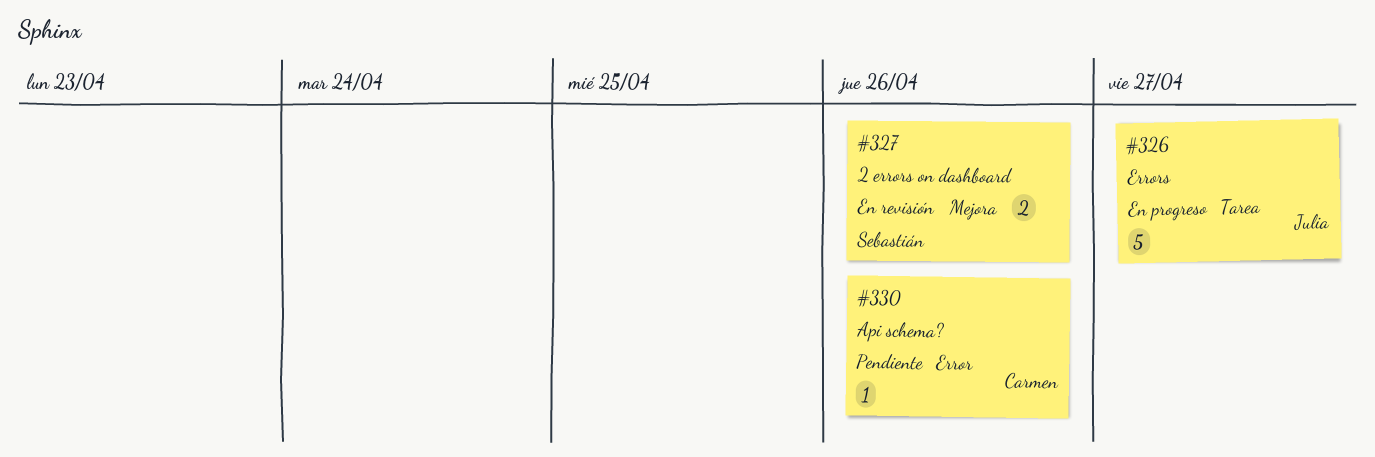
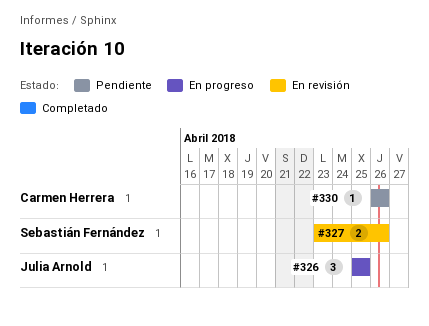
#326, estimate: 5 -> 3
#326, due: Apr 27 -> Apr 25

